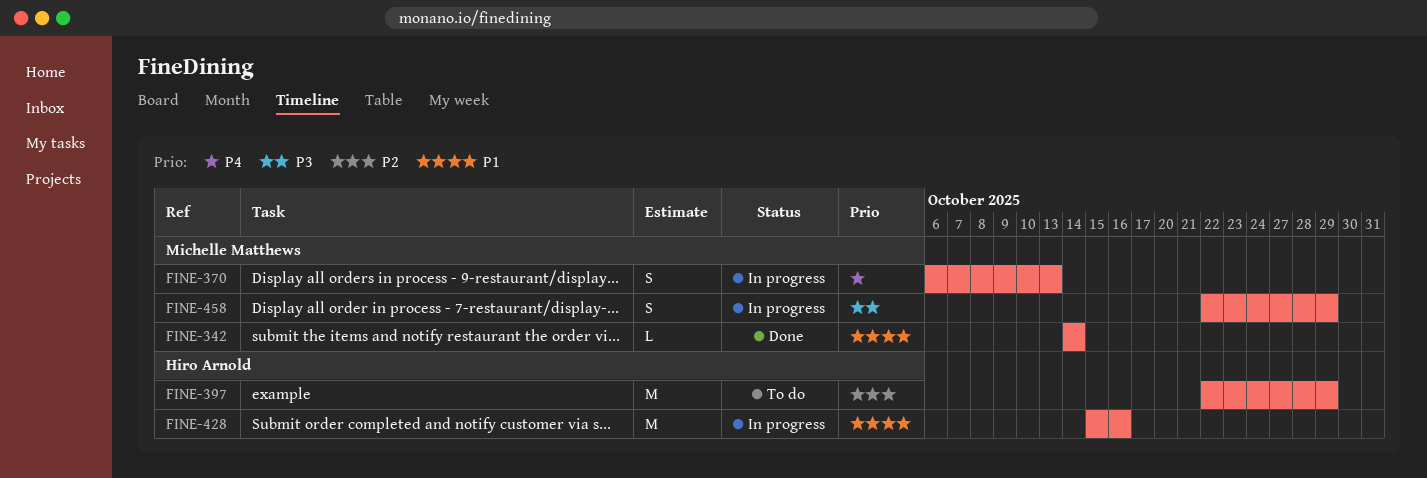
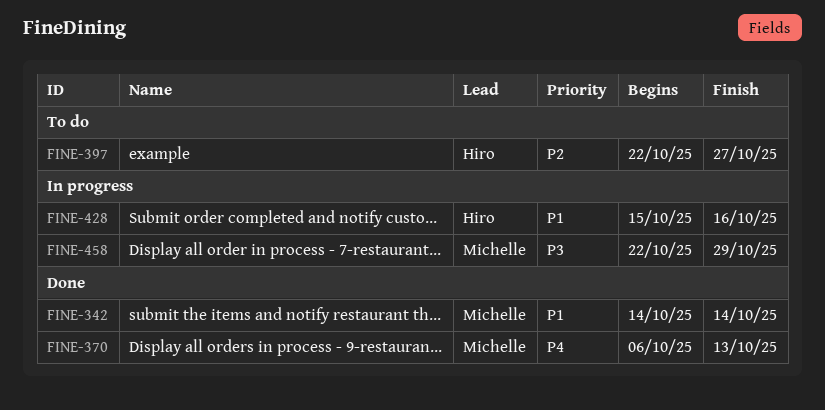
FINE-370, status: In progress -> Done
FINE-397, due: Oct 29 -> Oct 27

